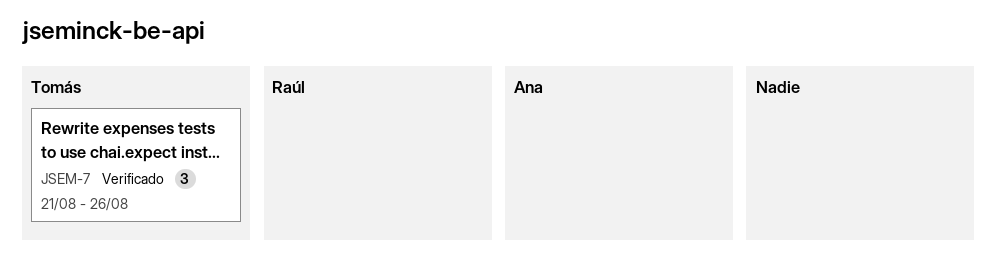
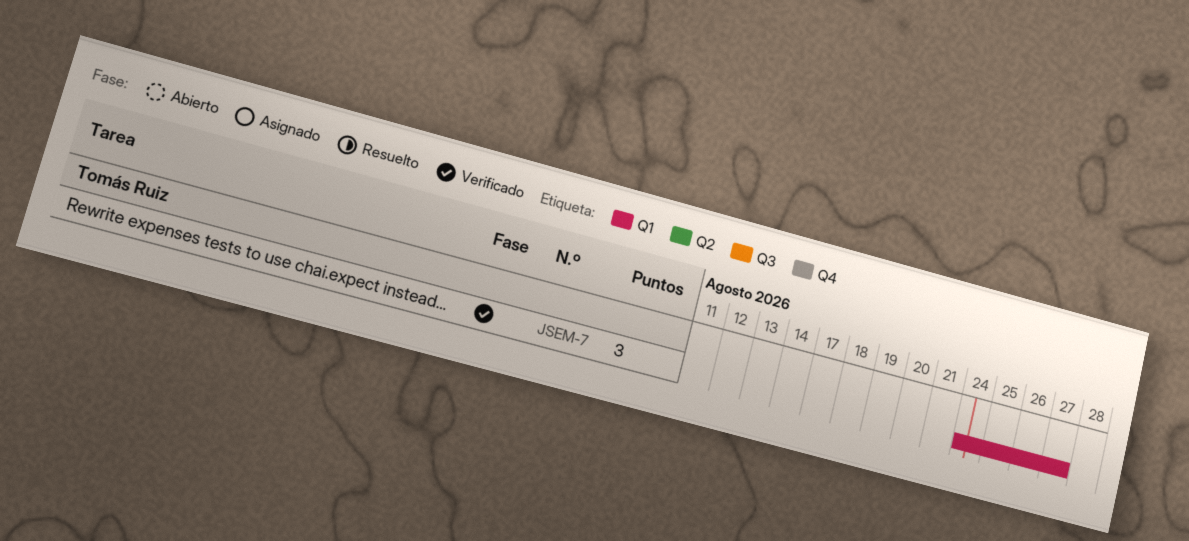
JSEM-7, start: Aug 21 -> Aug 24
JSEM-7, due: Aug 26 -> Aug 27

